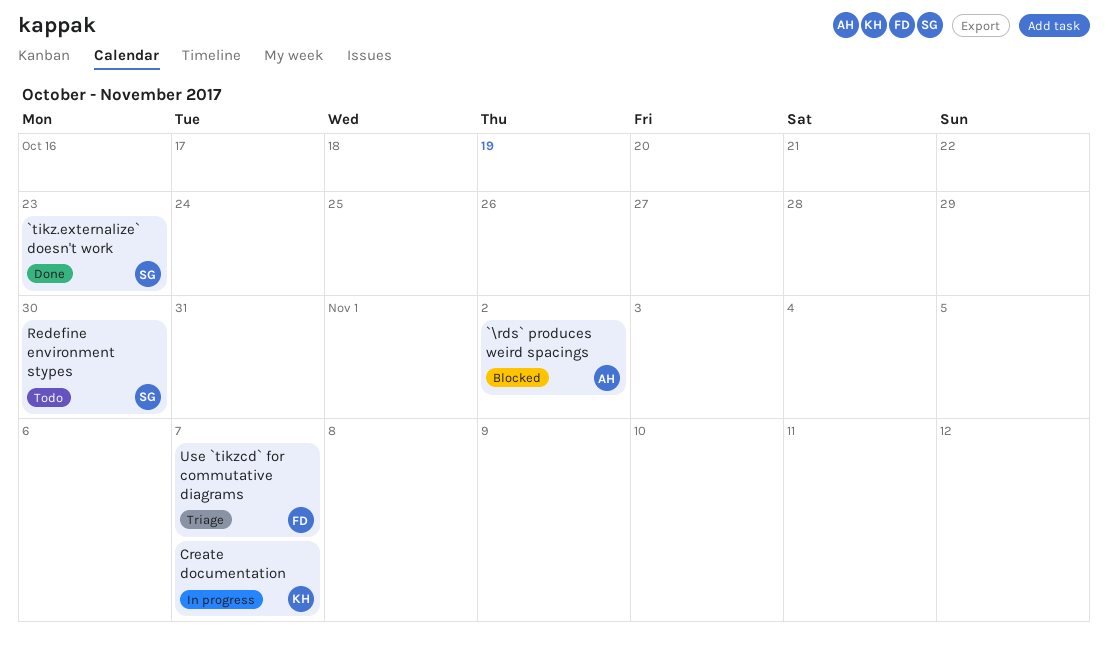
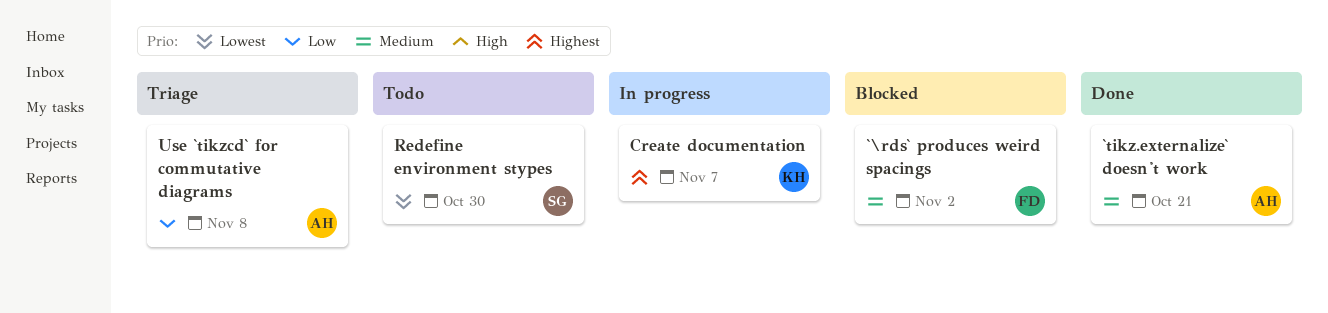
`\rds` produces weird spacings, owner: AH -> FD
`tikz.externalize` doesn't work, owner: SG -> AH
`tikz.externalize` doesn't work, due: Oct 23 -> Oct 21
Use `tikzcd` for commutative diagrams, owner: FD -> AH
Use `tikzcd` for commutative diagrams, due: Nov 7 -> Nov 8

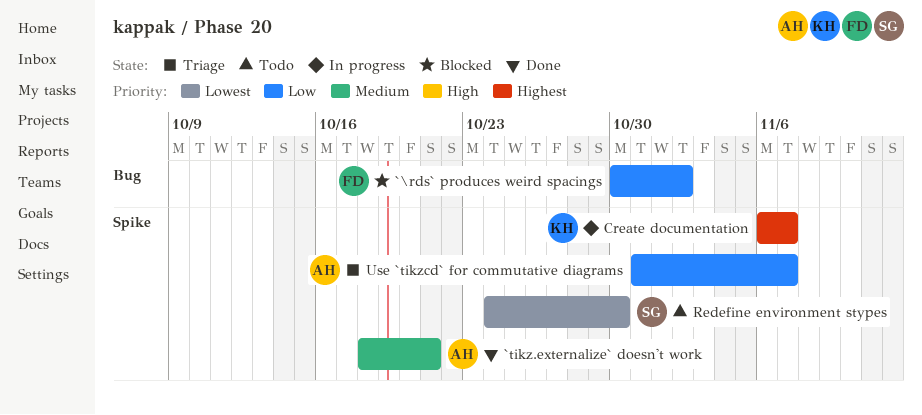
`\rds` produces weird spacings, priority: Medium -> Low
Use `tikzcd` for commutative diagrams, due: Nov 8 -> Nov 7

